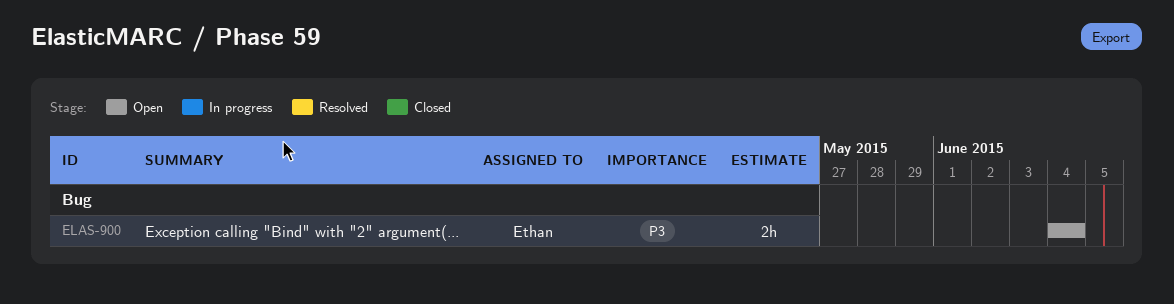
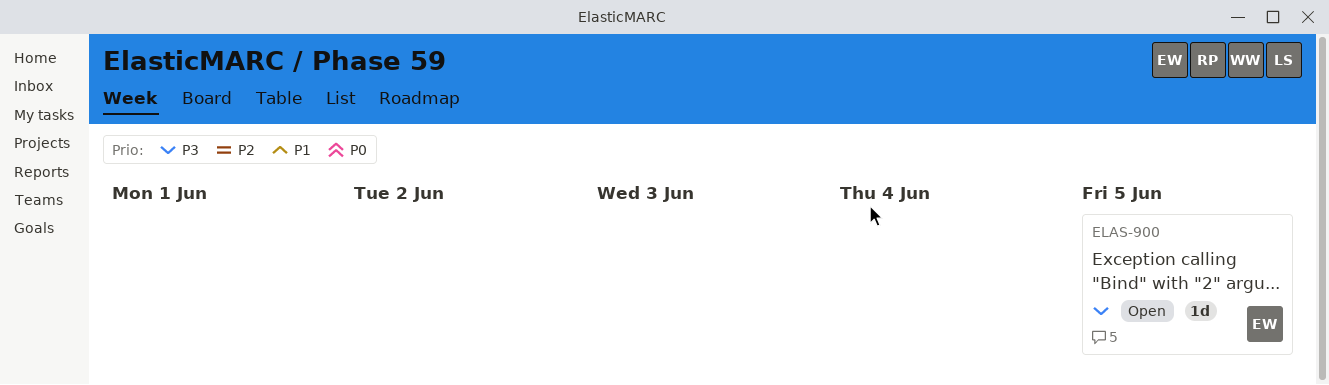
ELAS-900, estimate: 2h -> 1d
ELAS-900, due: Jun 4 -> Jun 5

